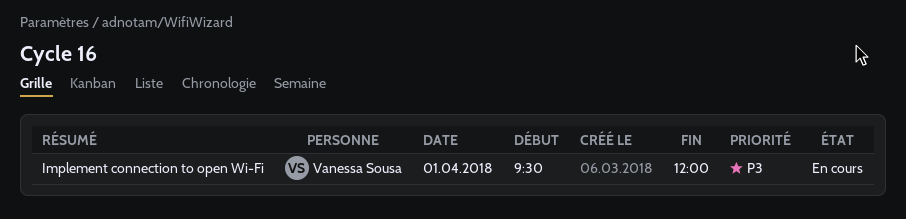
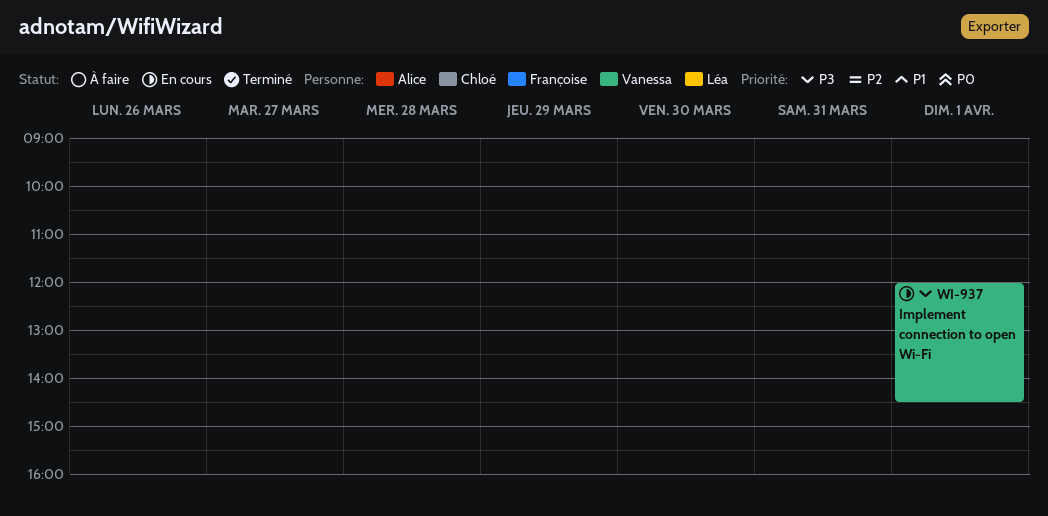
Implement connection to open Wi-Fi, begins: 09:30 -> 12:00
Implement connection to open Wi-Fi, ends: 12:00 -> 14:30

